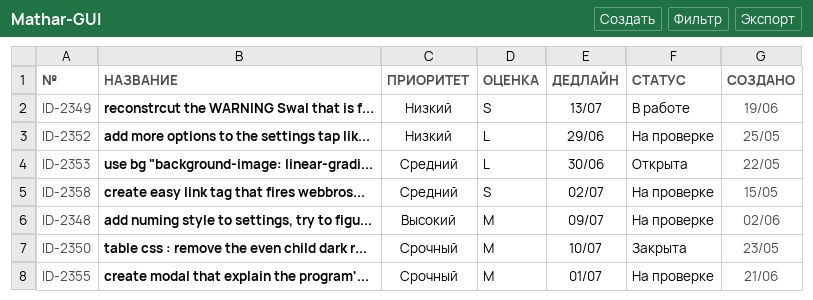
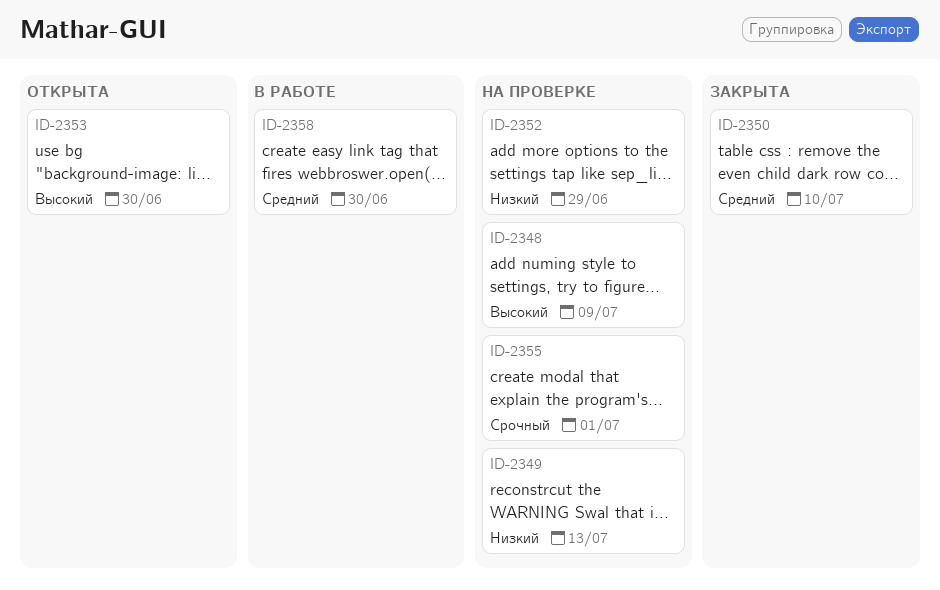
ID-2349, status: В работе -> На проверке
ID-2350, priority: Срочный -> Средний
ID-2353, priority: Средний -> Высокий
ID-2358, status: На проверке -> В работе
ID-2358, due: Jul 2 -> Jun 30

